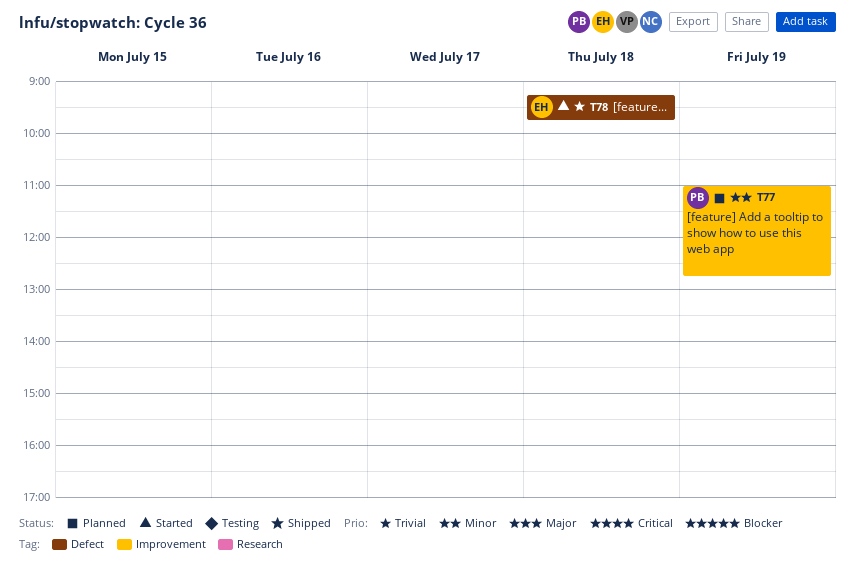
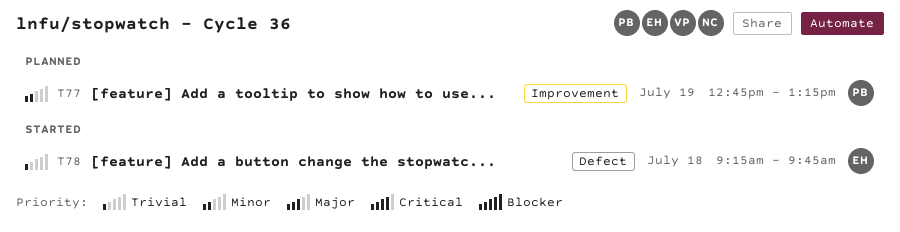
T77, begins: 11:00 -> 12:45
T77, ends: 12:45 -> 13:15

